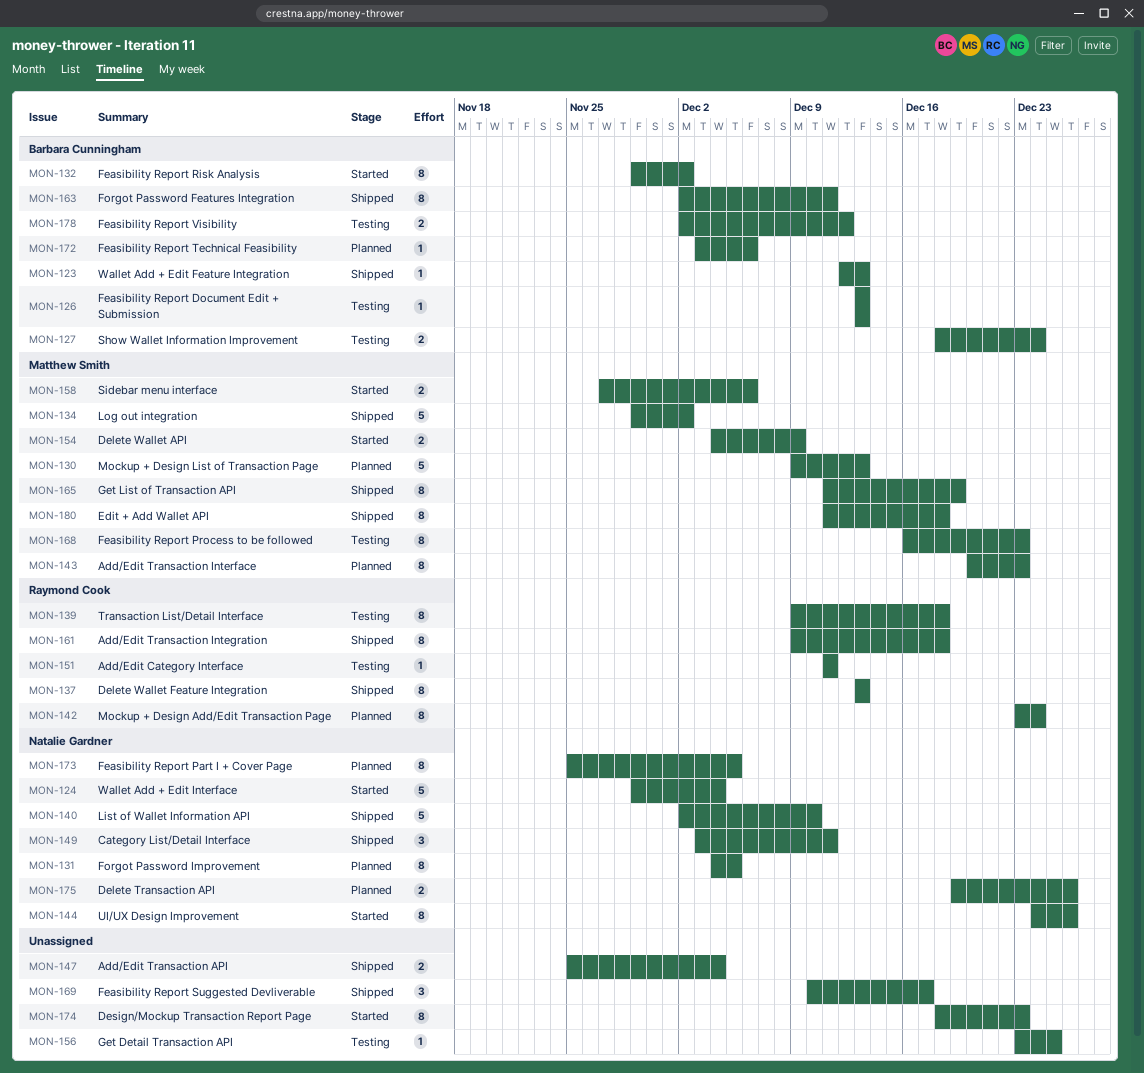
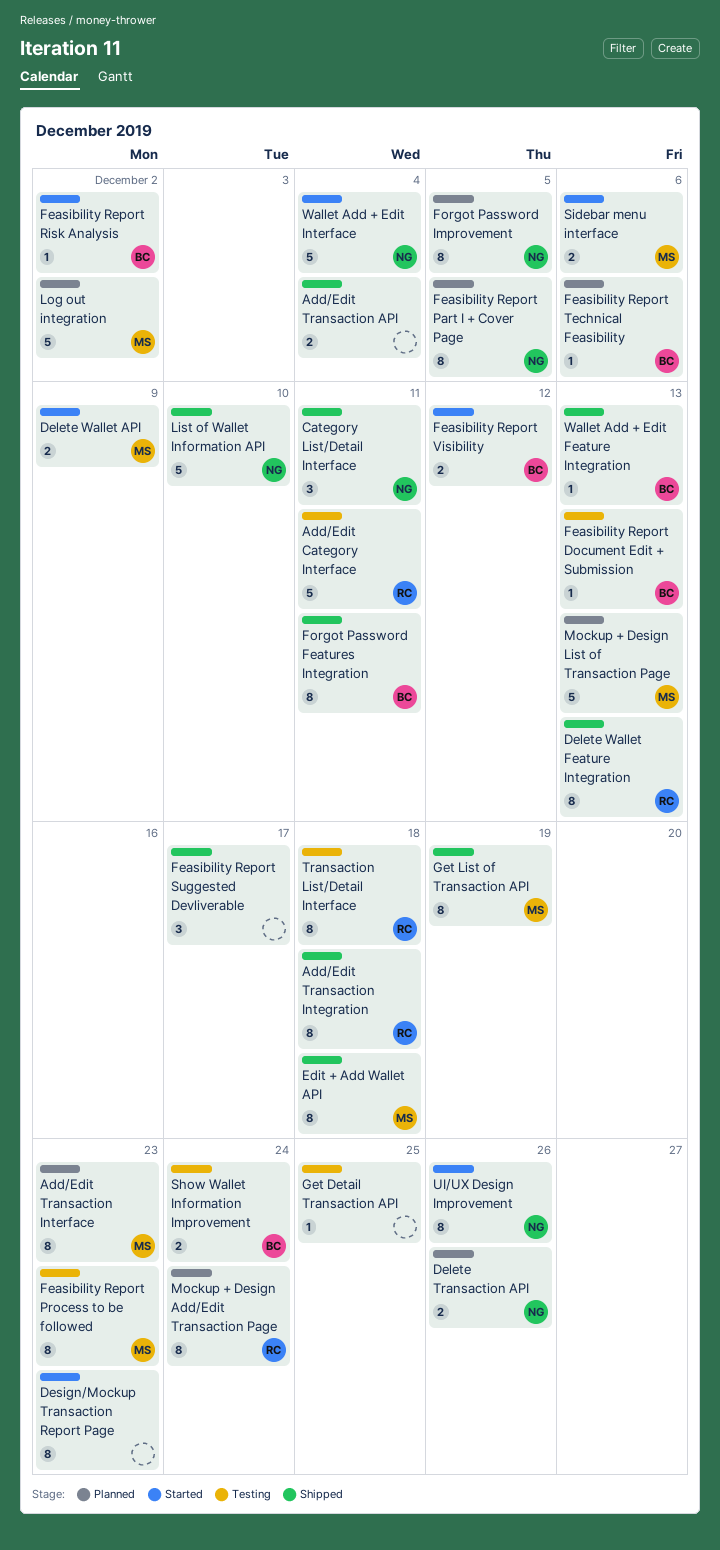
Add/Edit Category Interface, estimate: 1 -> 5
Feasibility Report Risk Analysis, estimate: 8 -> 1
Feasibility Report Visibility, status: Testing -> Started
Log out integration, status: Shipped -> Planned

